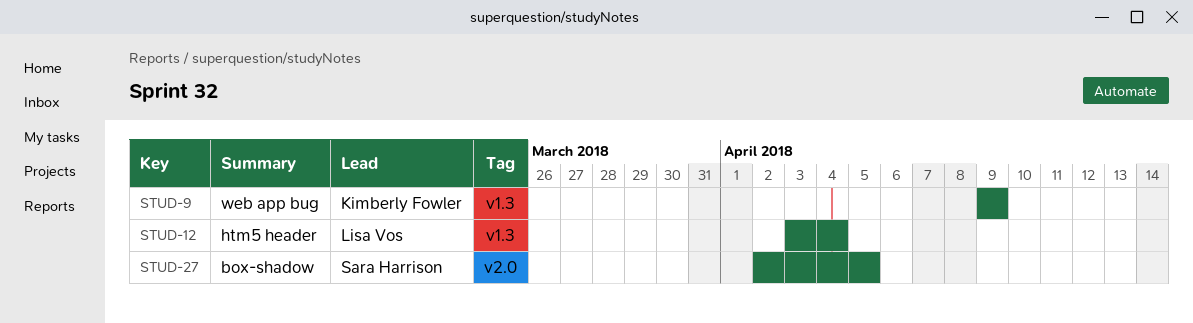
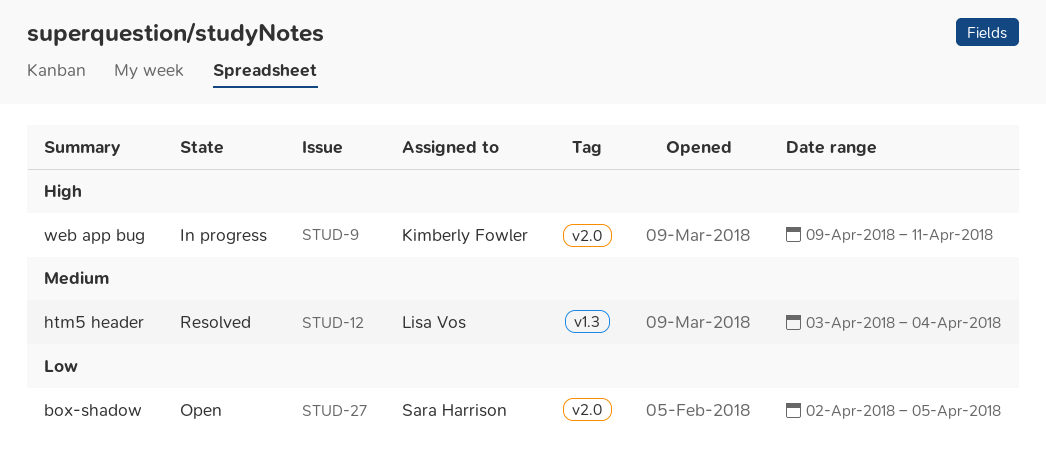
STUD-9, label: v1.3 -> v2.0
STUD-9, due: Apr 9 -> Apr 11

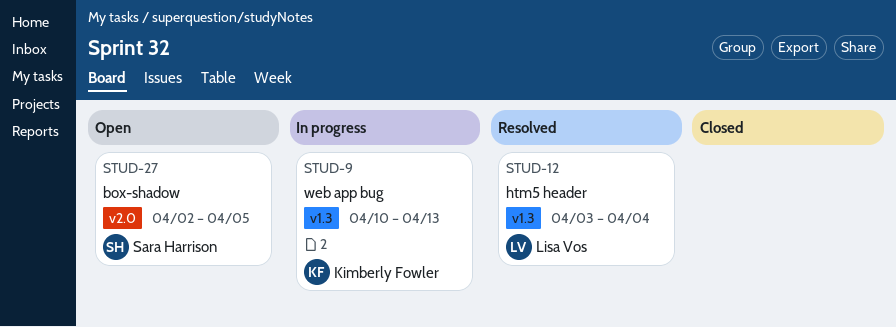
STUD-9, label: v2.0 -> v1.3
STUD-9, start: Apr 9 -> Apr 10
STUD-9, due: Apr 11 -> Apr 13

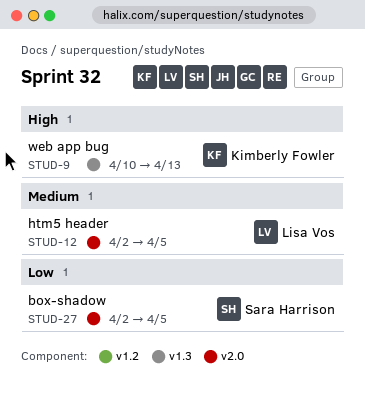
STUD-12, label: v1.3 -> v2.0
STUD-12, start: Apr 3 -> Apr 2
STUD-12, due: Apr 4 -> Apr 5

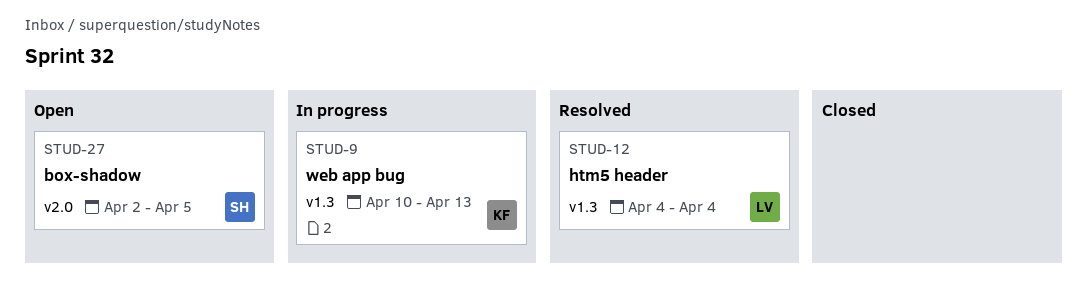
STUD-12, label: v2.0 -> v1.3
STUD-12, start: Apr 2 -> Apr 4
STUD-12, due: Apr 5 -> Apr 4

